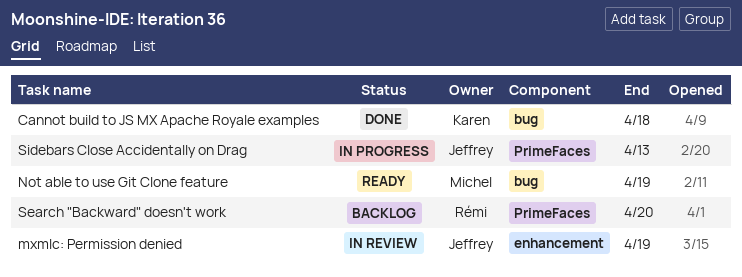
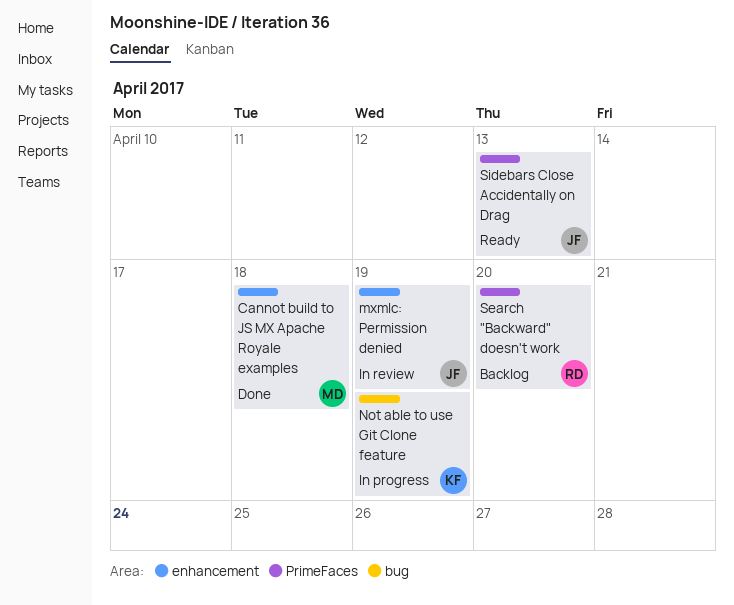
Cannot build to JS MX Apache Royale examples, owner: Karen -> Michel
Cannot build to JS MX Apache Royale examples, label: bug -> enhancement
Not able to use Git Clone feature, status: Ready -> In progress
Not able to use Git Clone feature, owner: Michel -> Karen
Sidebars Close Accidentally on Drag, status: In progress -> Ready

